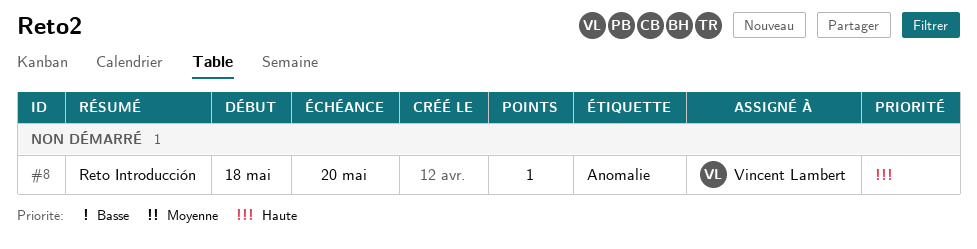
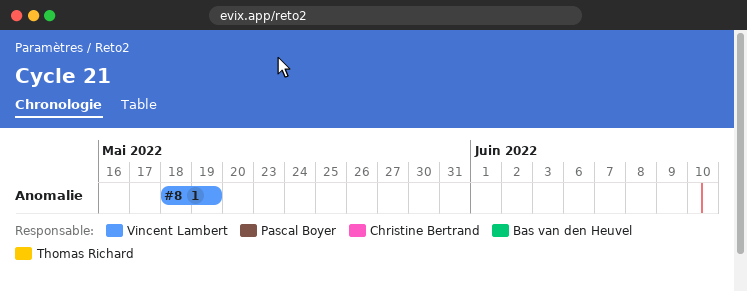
#8, due: May 20 -> May 19

